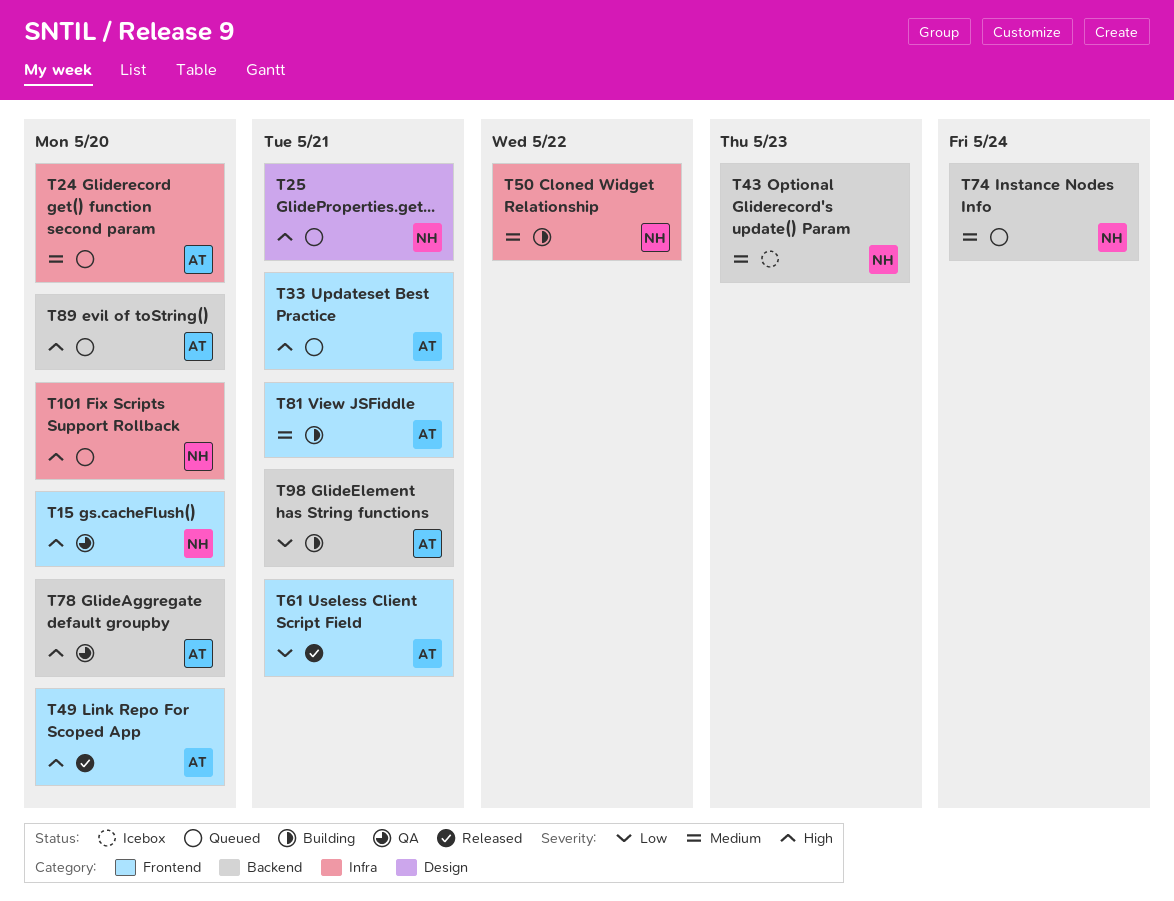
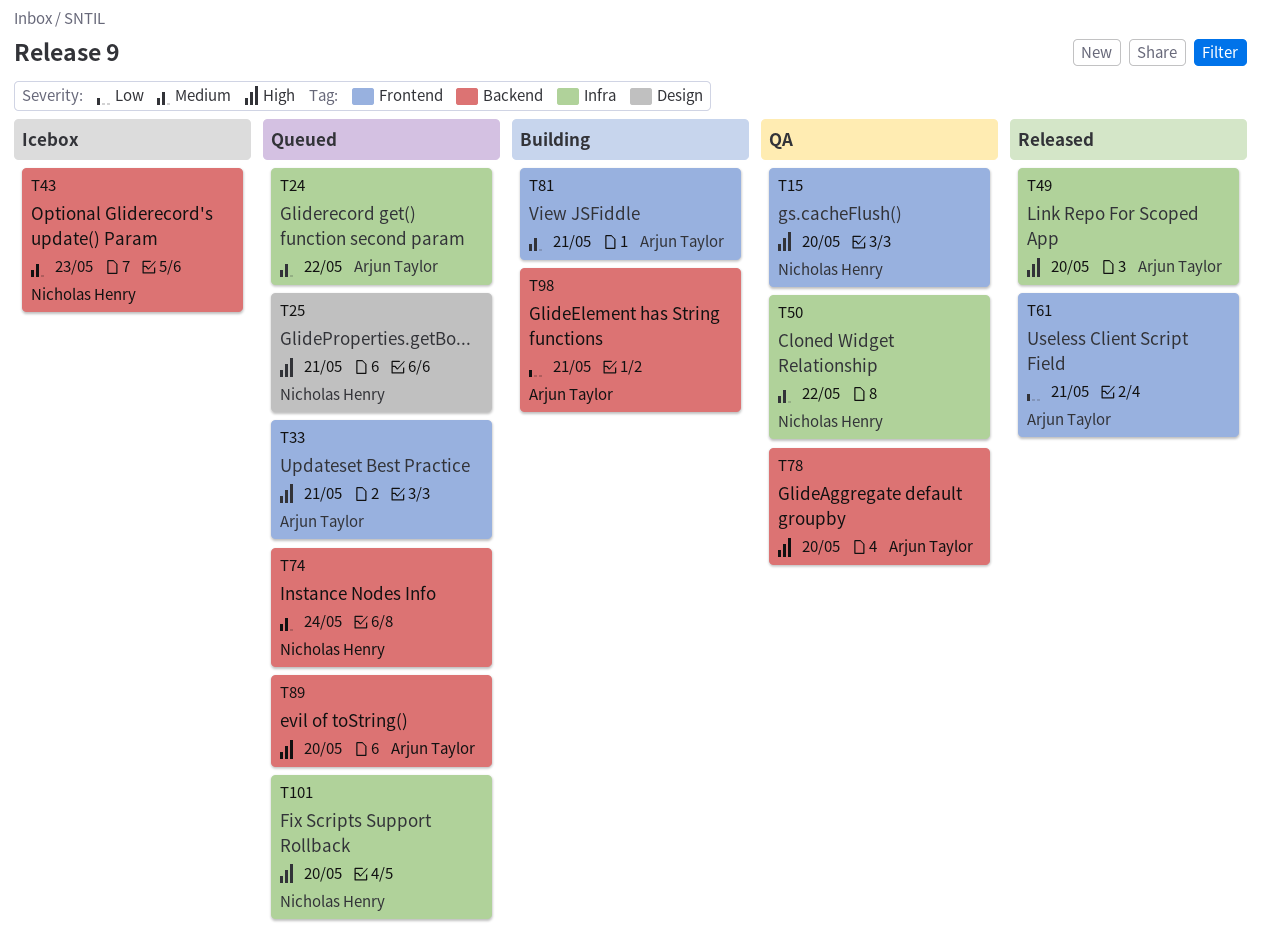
T24, due: May 20 -> May 22
T49, label: Frontend -> Infra
T50, status: Building -> QA

